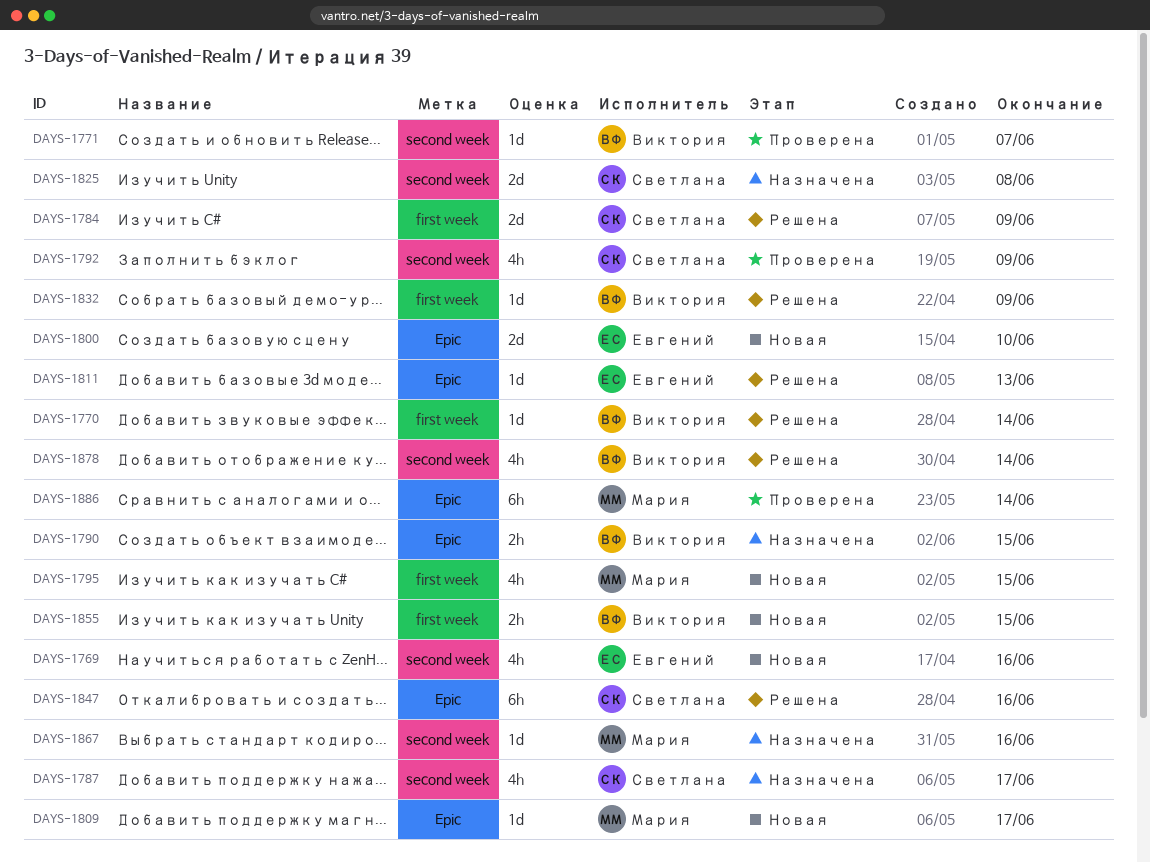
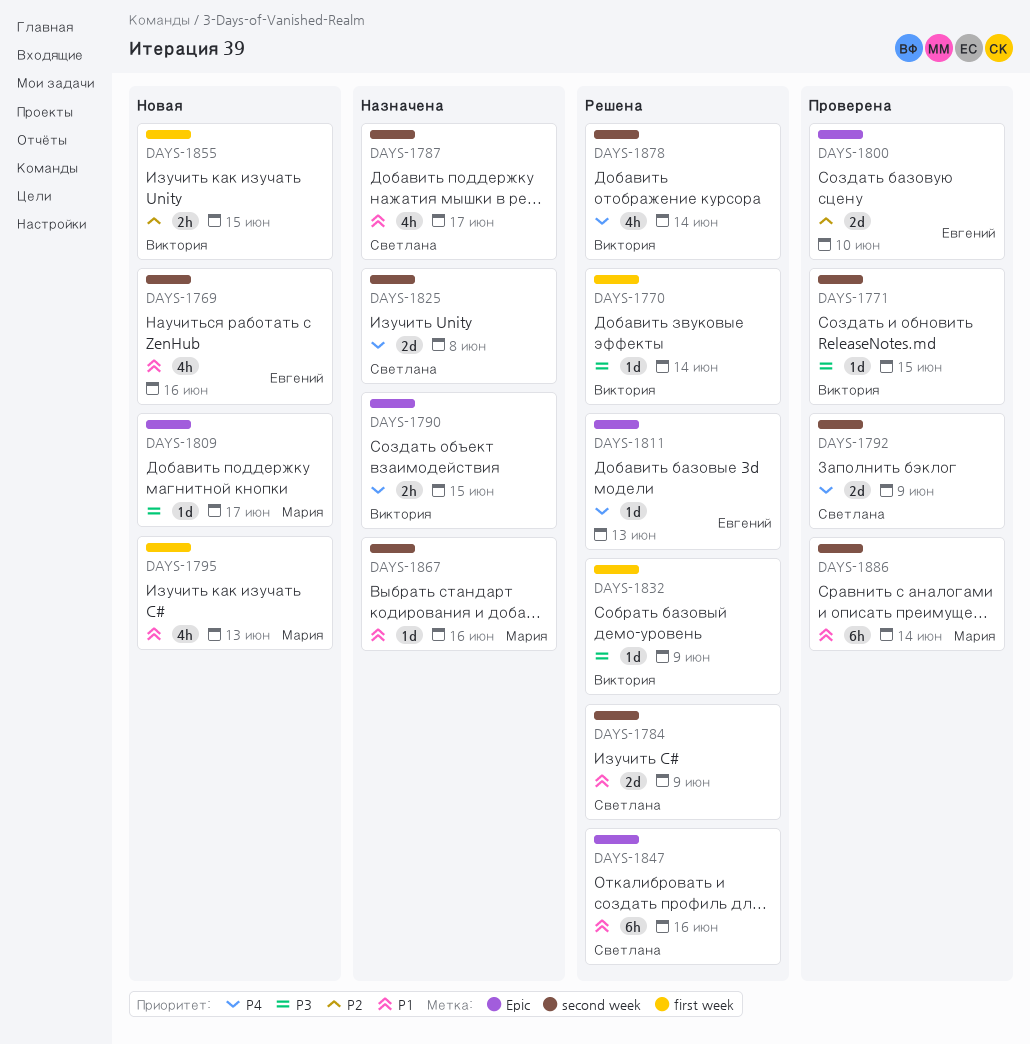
DAYS-1771, due: Jun 7 -> Jun 15
DAYS-1784, label: first week -> second week
DAYS-1792, estimate: 4h -> 2d
DAYS-1795, due: Jun 15 -> Jun 13
DAYS-1800, status: Новая -> Проверена
DAYS-1886, label: Epic -> second week

